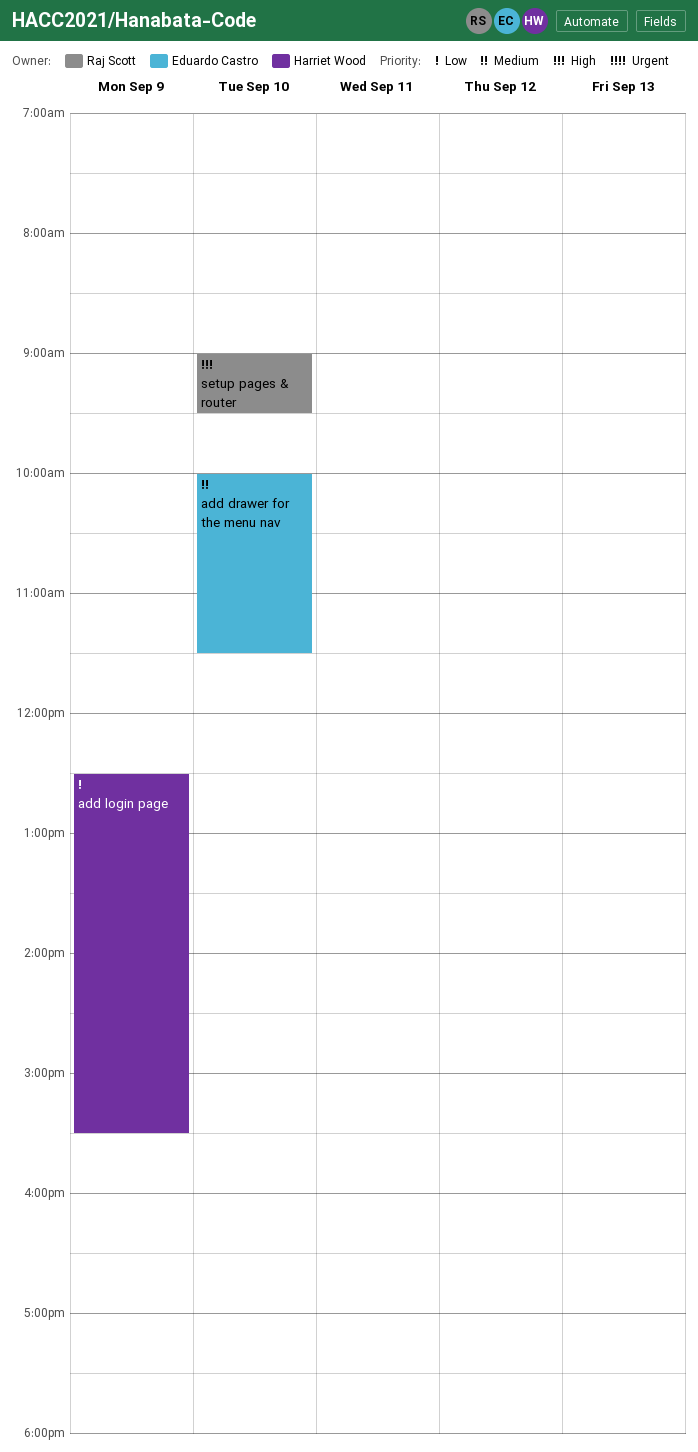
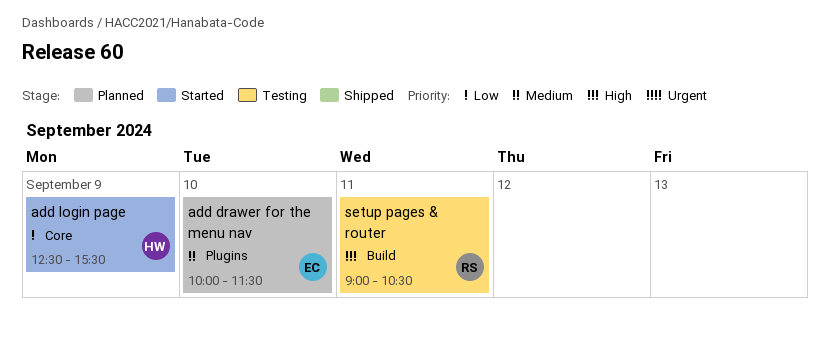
setup pages & router, day: Sep 10 -> Sep 11
setup pages & router, ends: 09:30 -> 10:30

